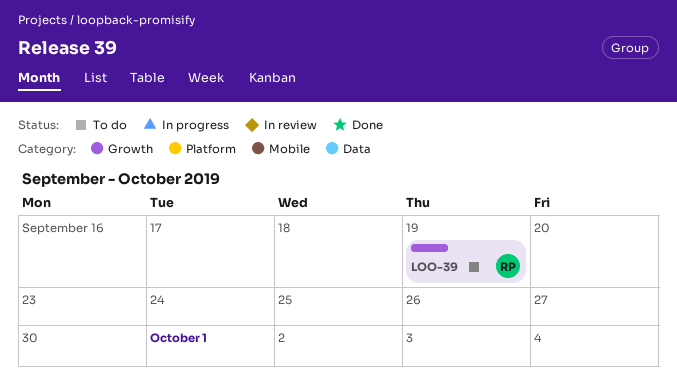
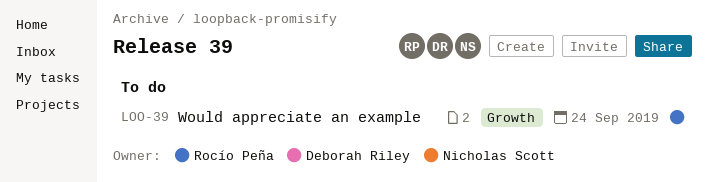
LOO-39, due: Sep 19 -> Sep 24

